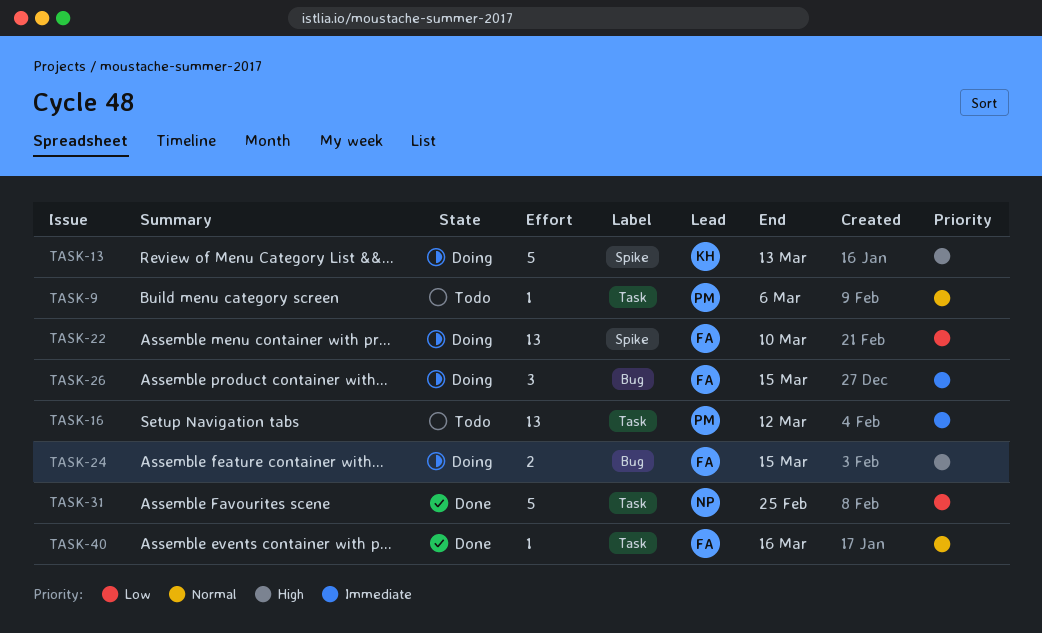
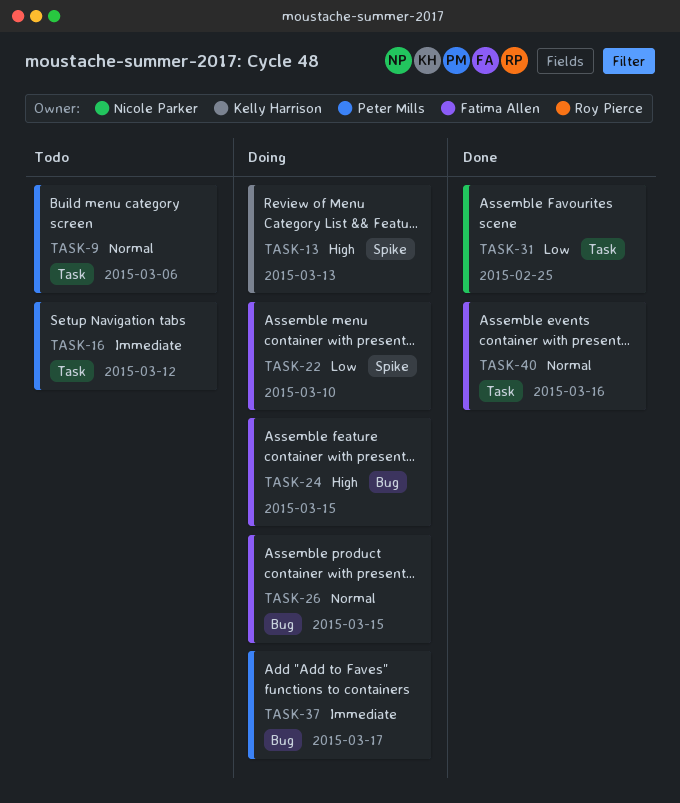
TASK-26, priority: Immediate -> Normal
TASK-37: none -> present

